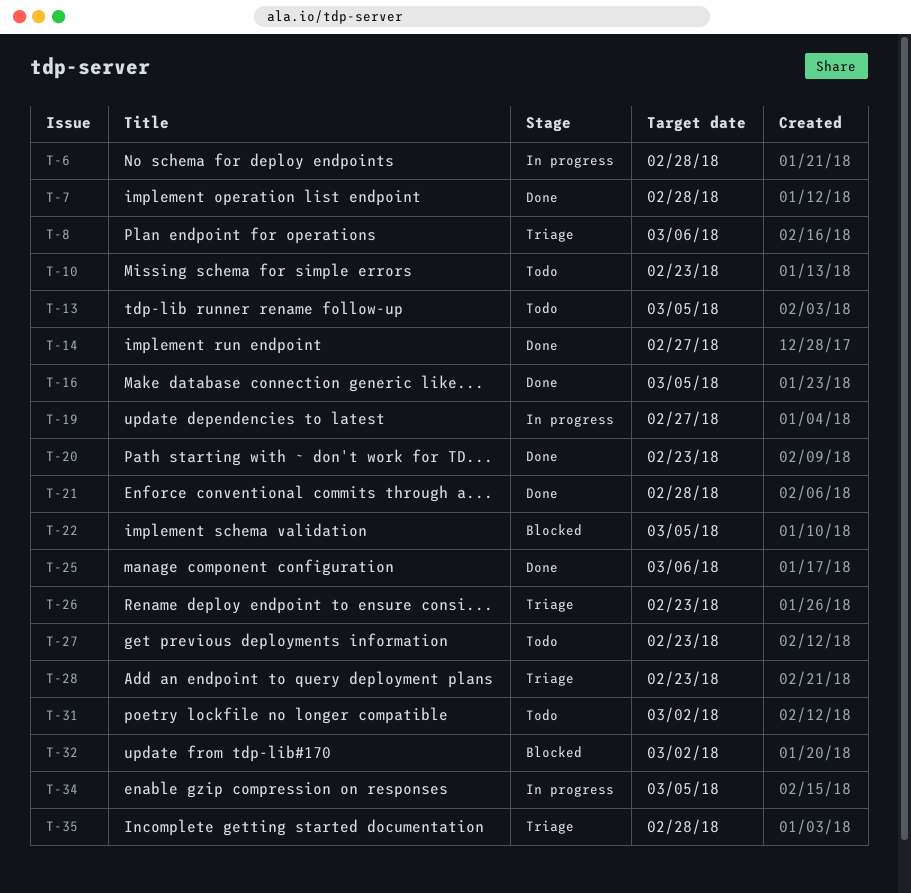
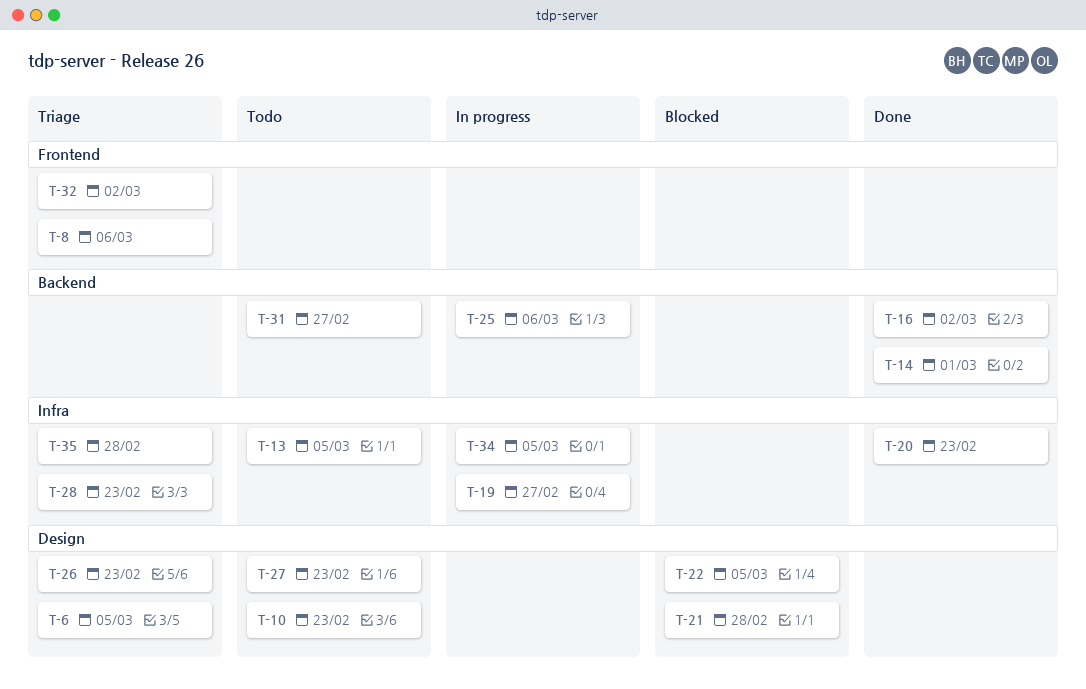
T-6, status: In progress -> Triage
T-6, due: Feb 28 -> Mar 5
T-7: present -> none
T-14, due: Feb 27 -> Mar 1
T-16, due: Mar 5 -> Mar 2
T-21, status: Done -> Blocked
T-25, status: Done -> In progress
T-31, due: Mar 2 -> Feb 27
T-32, status: Blocked -> Triage

